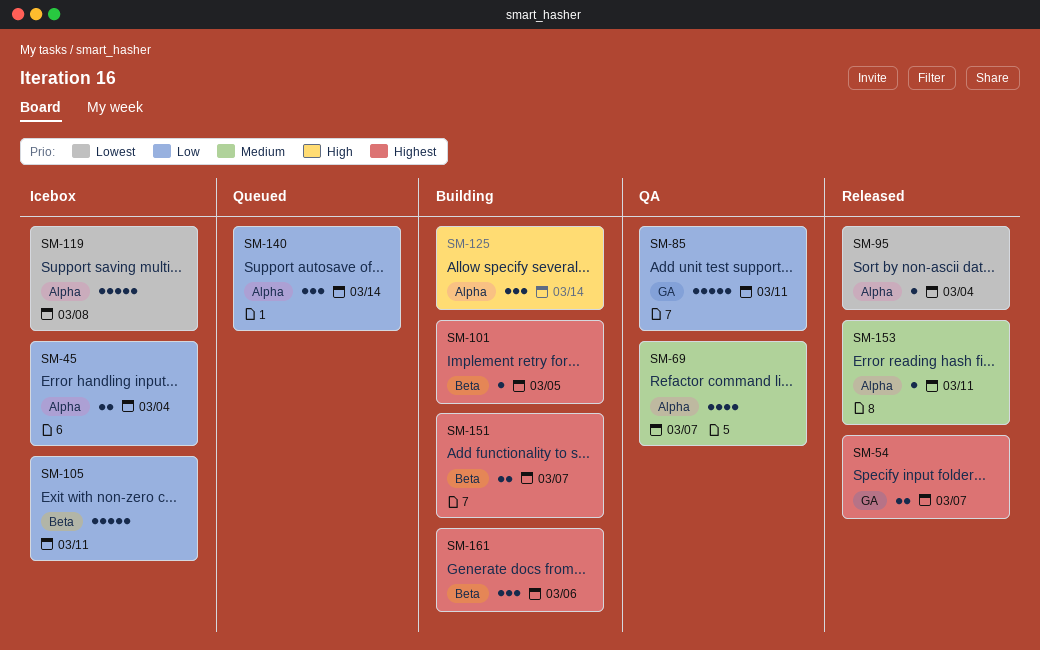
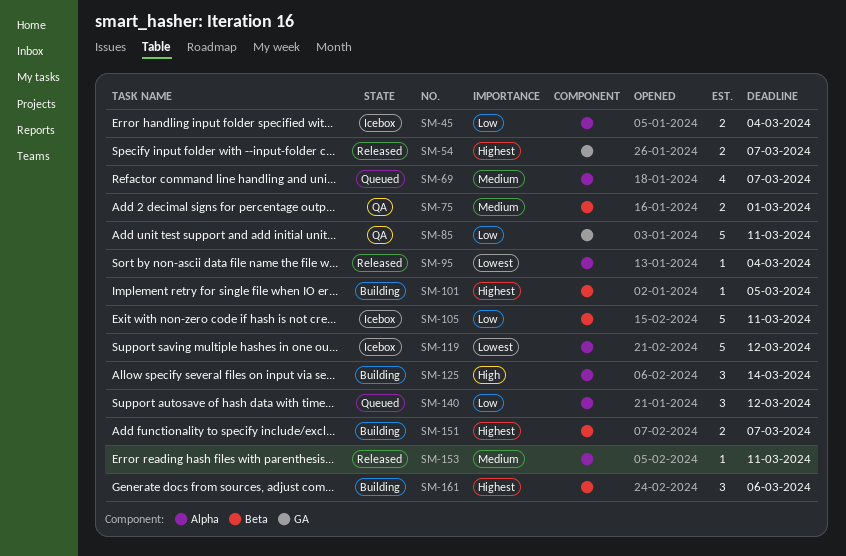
SM-69, status: QA -> Queued
SM-75: none -> present
SM-119, due: Mar 8 -> Mar 12
SM-140, due: Mar 14 -> Mar 12

